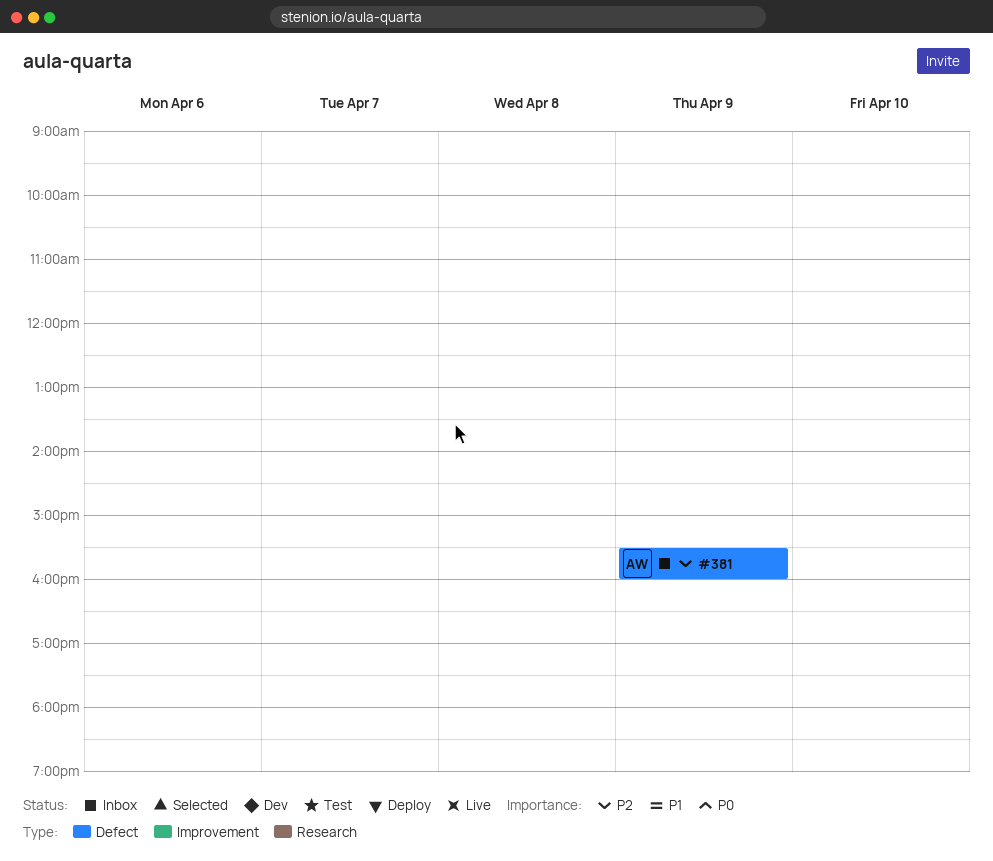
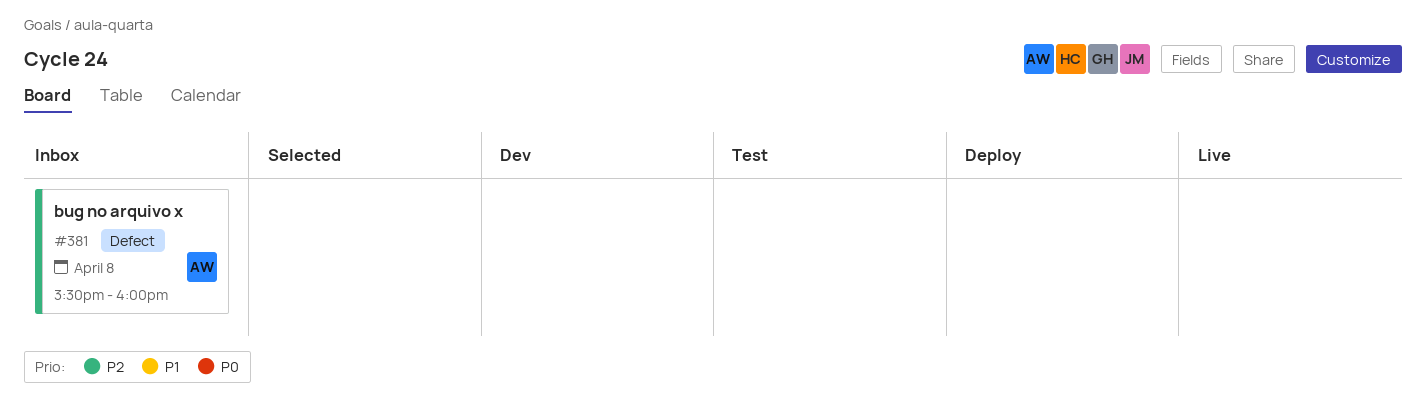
#381, day: Apr 9 -> Apr 8

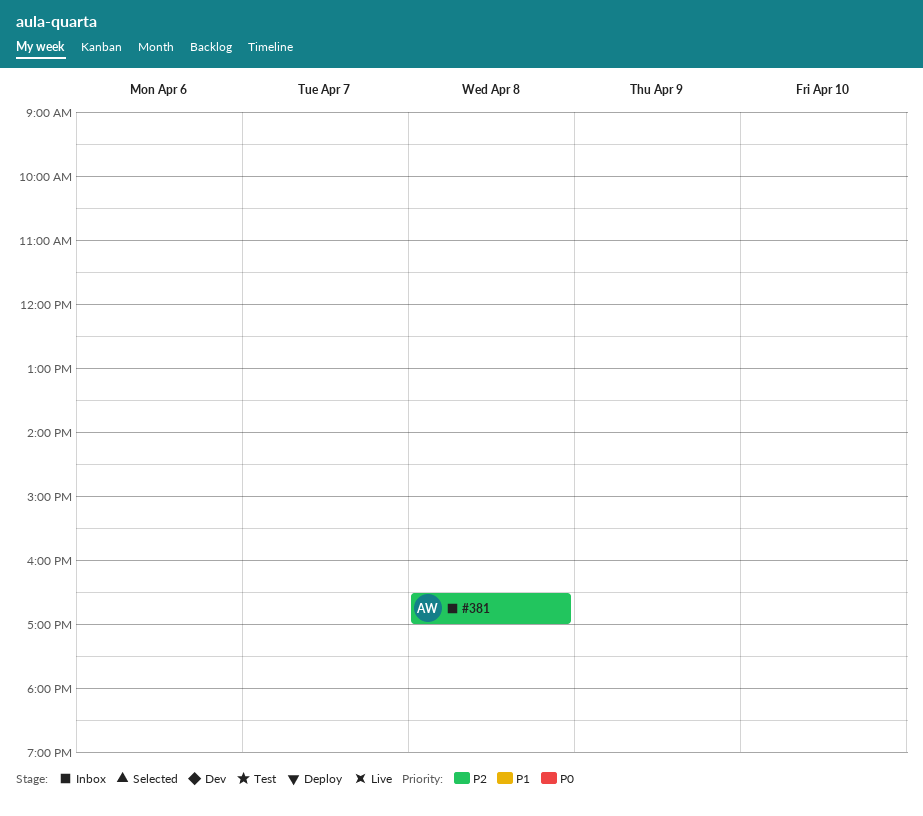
#381, begins: 15:30 -> 16:30
#381, ends: 16:00 -> 17:00

